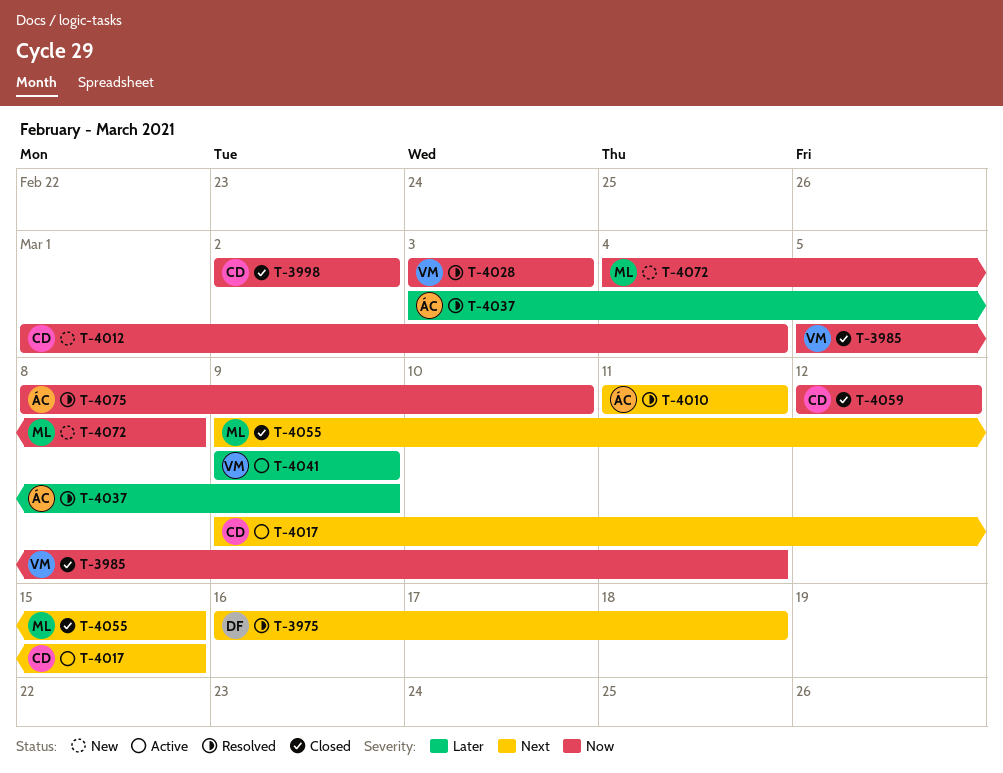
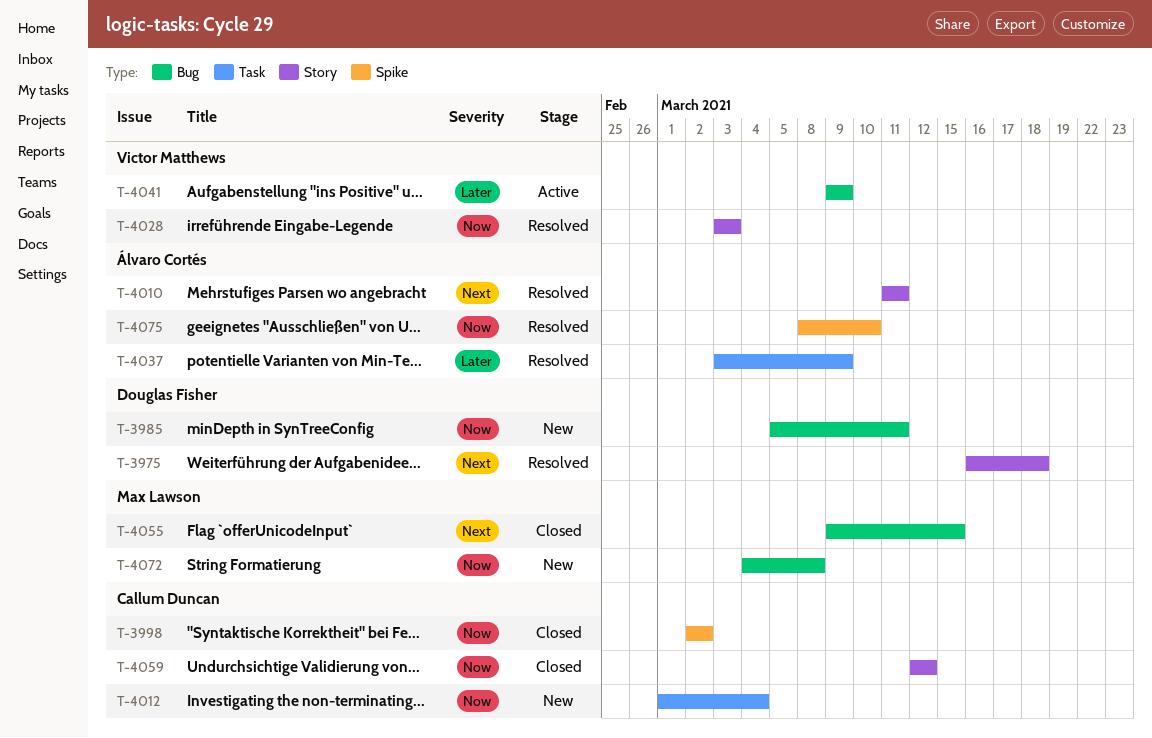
T-3985, status: Closed -> New
T-3985, owner: Victor Matthews -> Douglas Fisher
T-4017: present -> none

